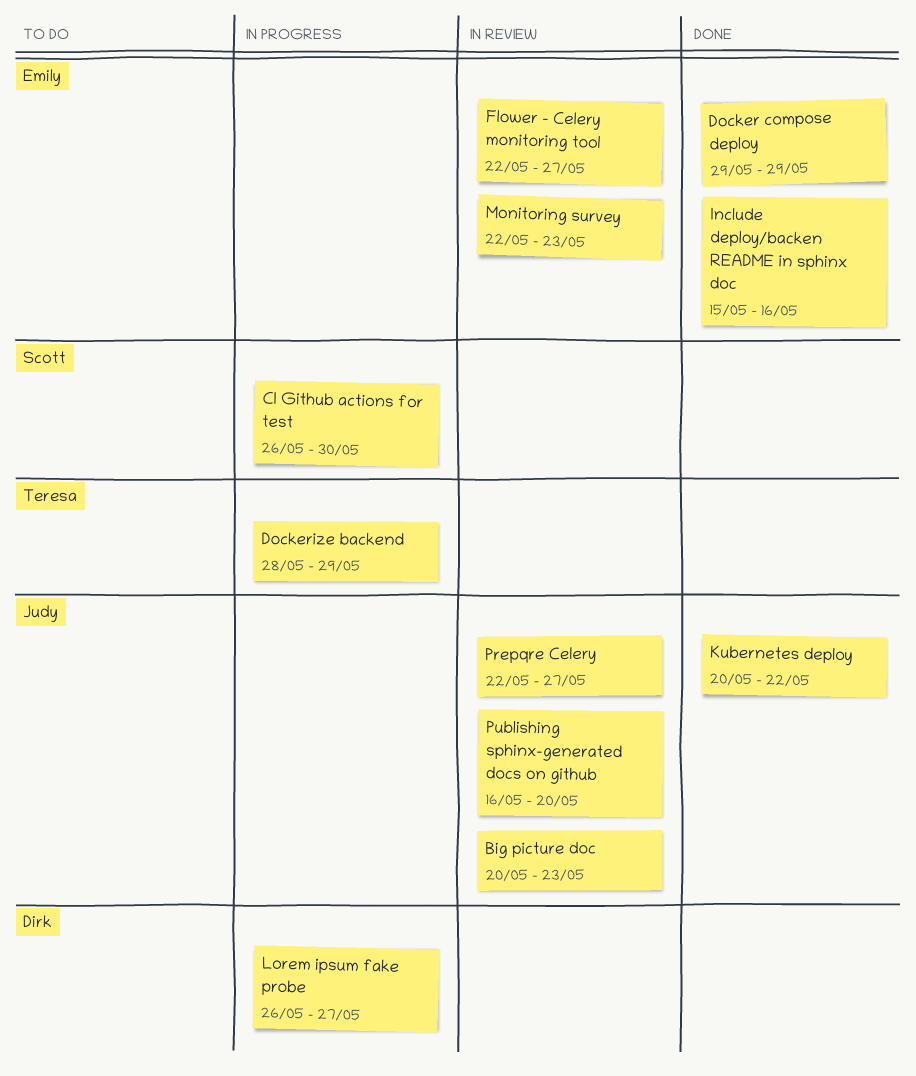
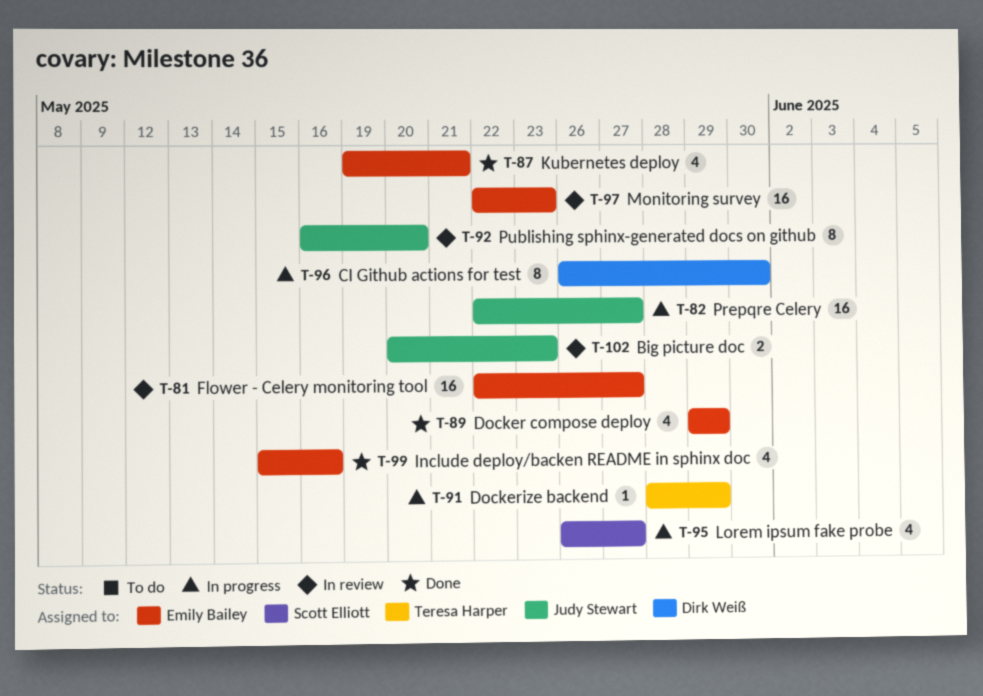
CI Github actions for test, owner: Scott Elliott -> Dirk Weiß
Kubernetes deploy, owner: Judy Stewart -> Emily Bailey
Kubernetes deploy, start: May 20 -> May 19
Kubernetes deploy, due: May 22 -> May 21
Lorem ipsum fake probe, owner: Dirk Weiß -> Scott Elliott
Prepqre Celery, status: In review -> In progress

